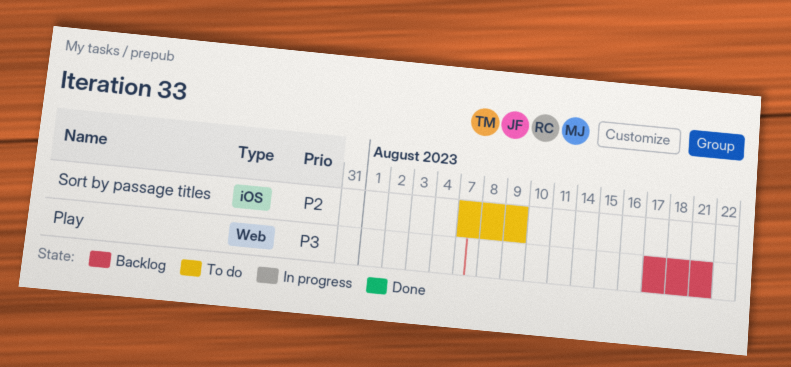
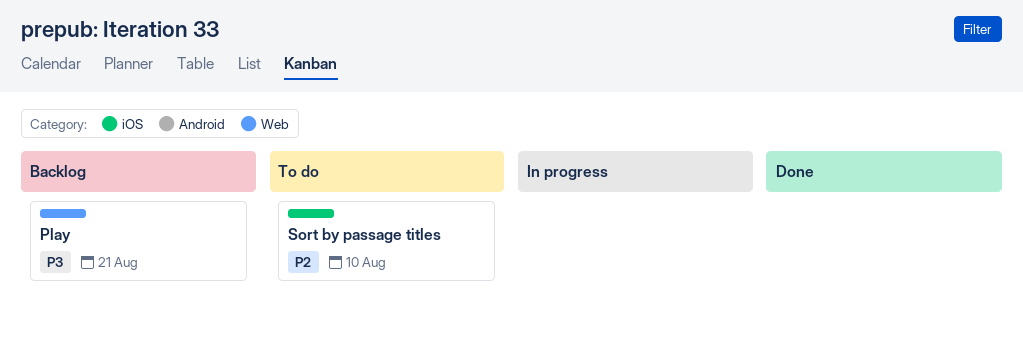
Sort by passage titles, due: Aug 9 -> Aug 10

